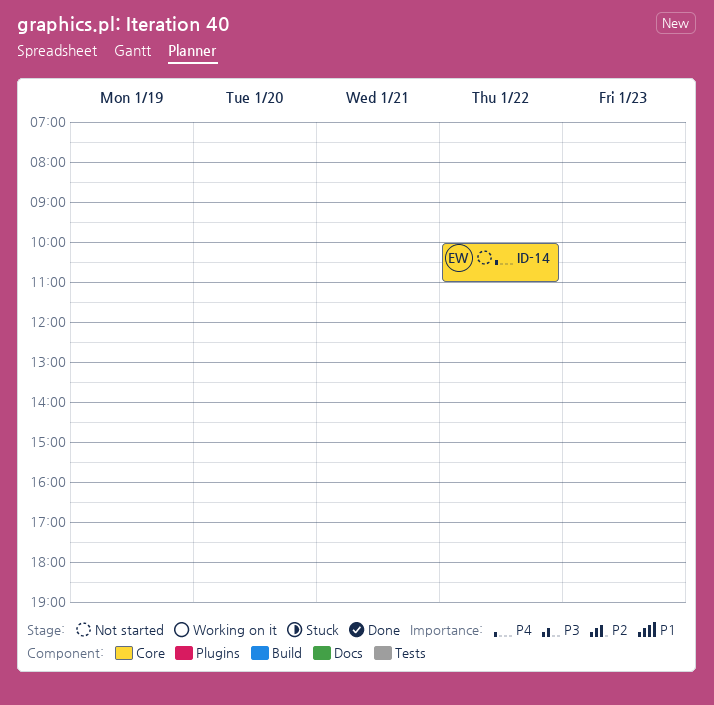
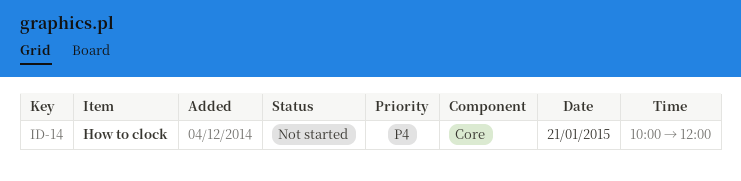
ID-14, day: Jan 22 -> Jan 21
ID-14, ends: 11:00 -> 12:00

